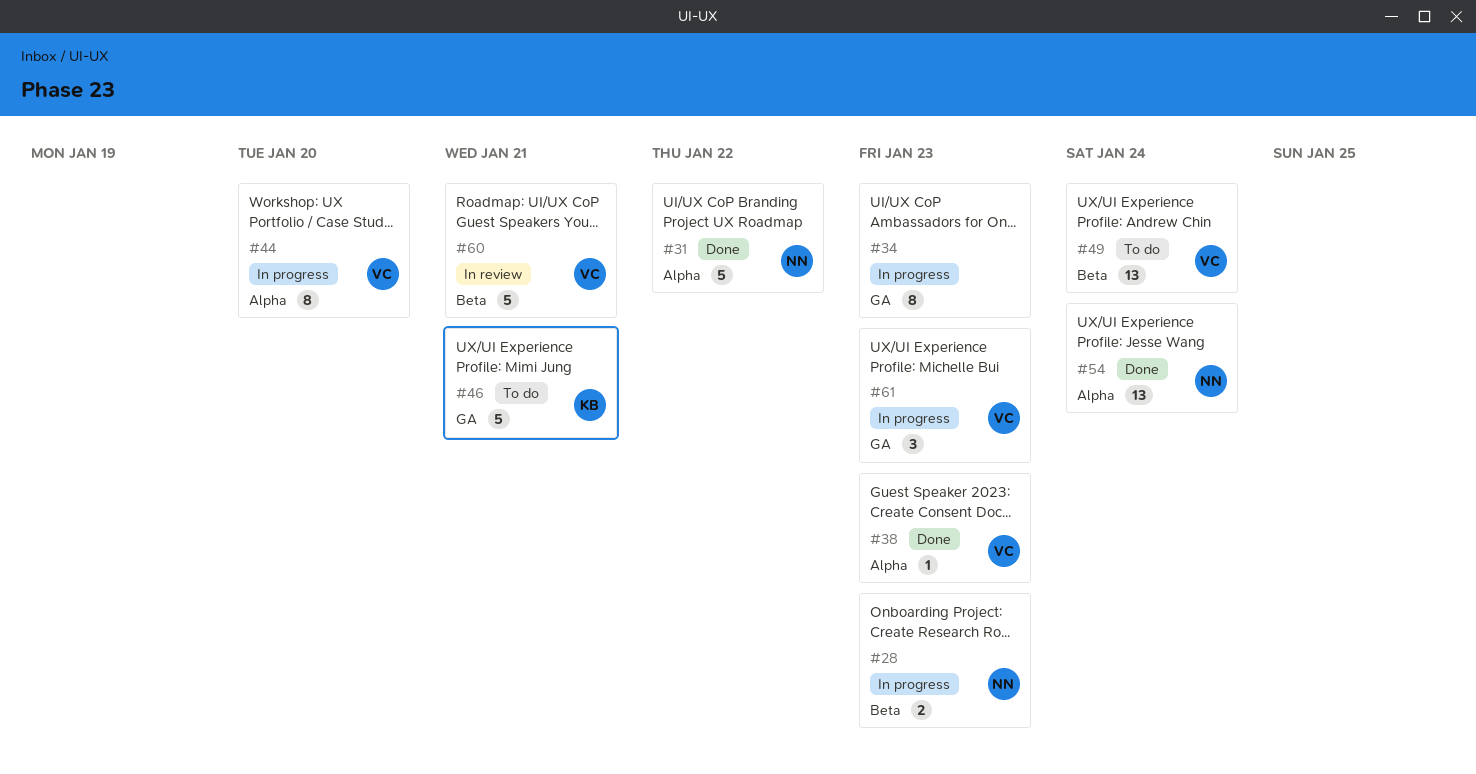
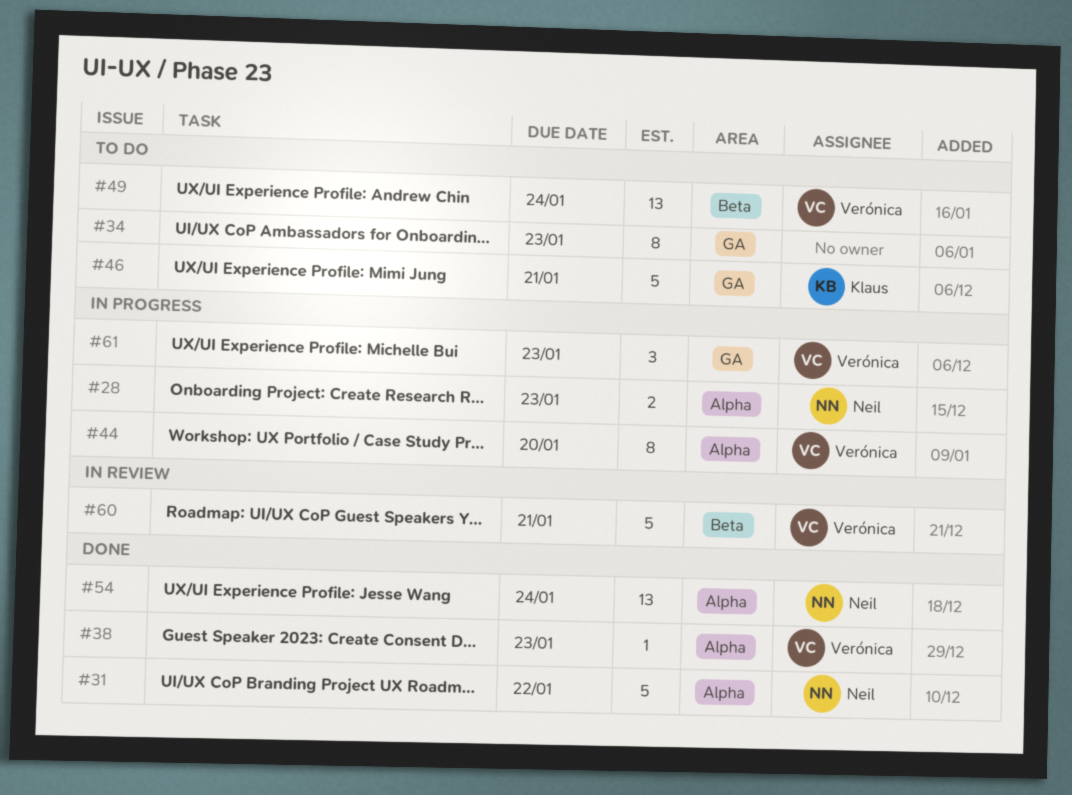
#28, label: Beta -> Alpha
#34, status: In progress -> To do

